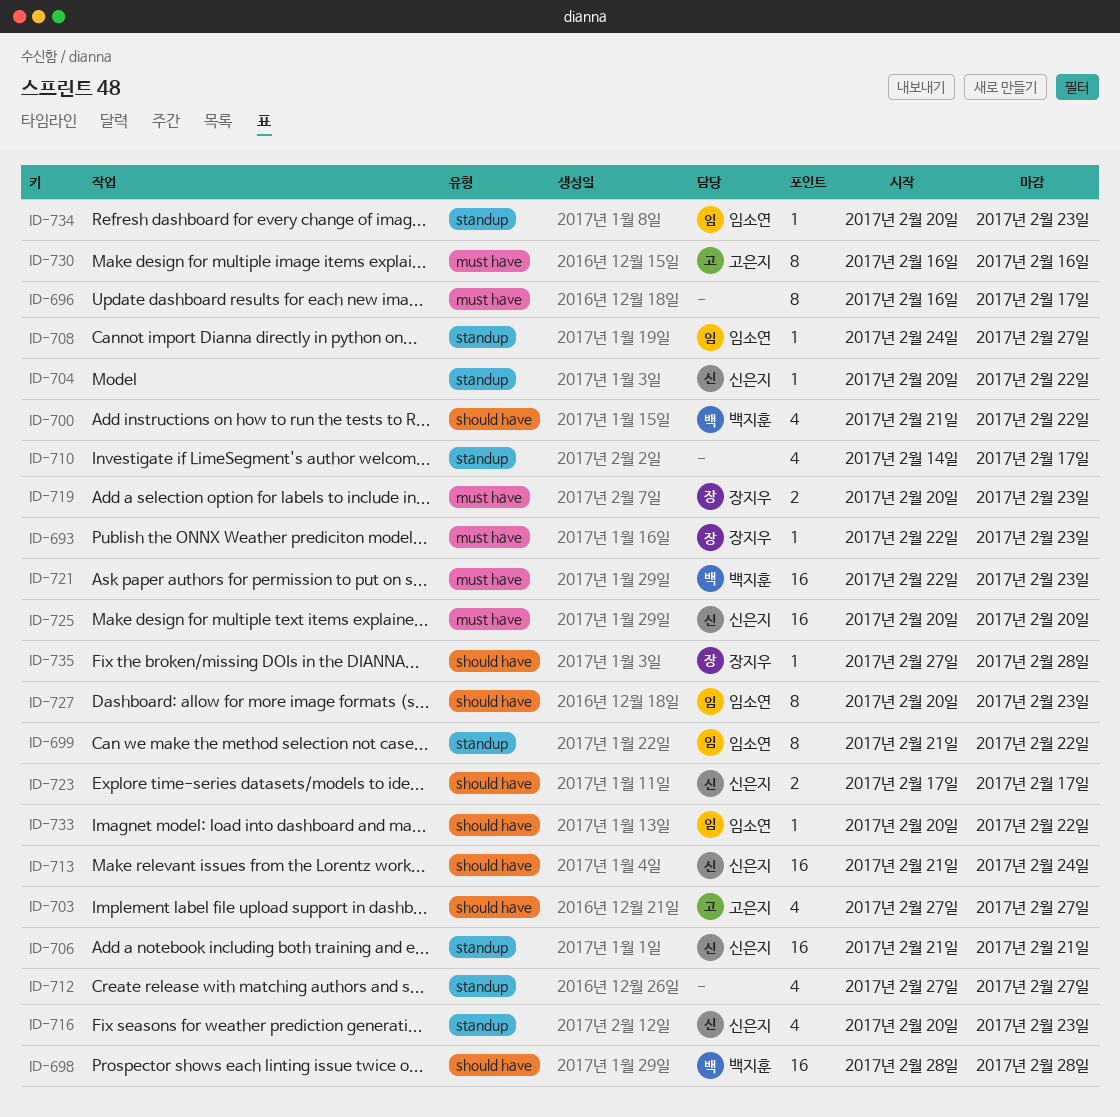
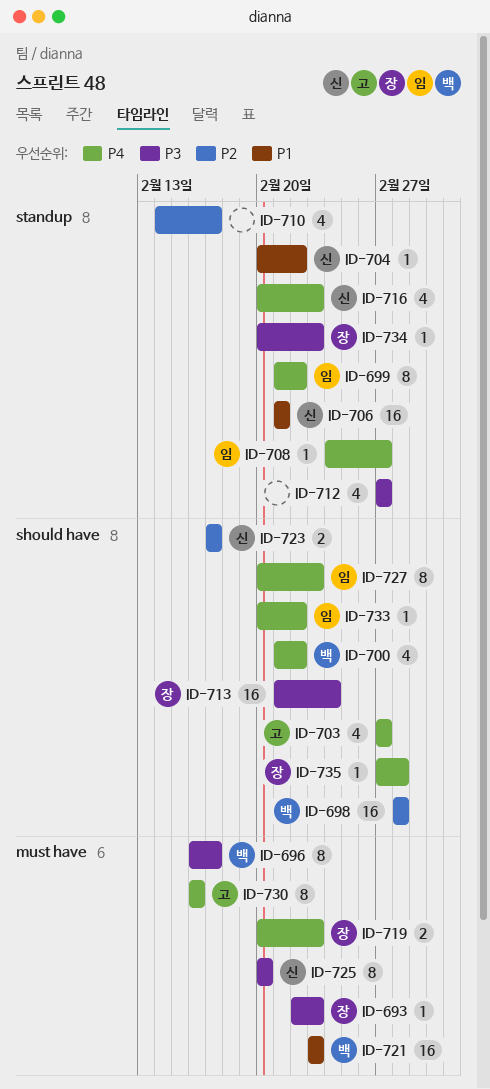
ID-696, owner: none -> 백지훈
ID-713, owner: 신은지 -> 장지우
ID-721, start: Feb 22 -> Feb 23
ID-725, estimate: 16 -> 8
ID-734, owner: 임소연 -> 장지우

